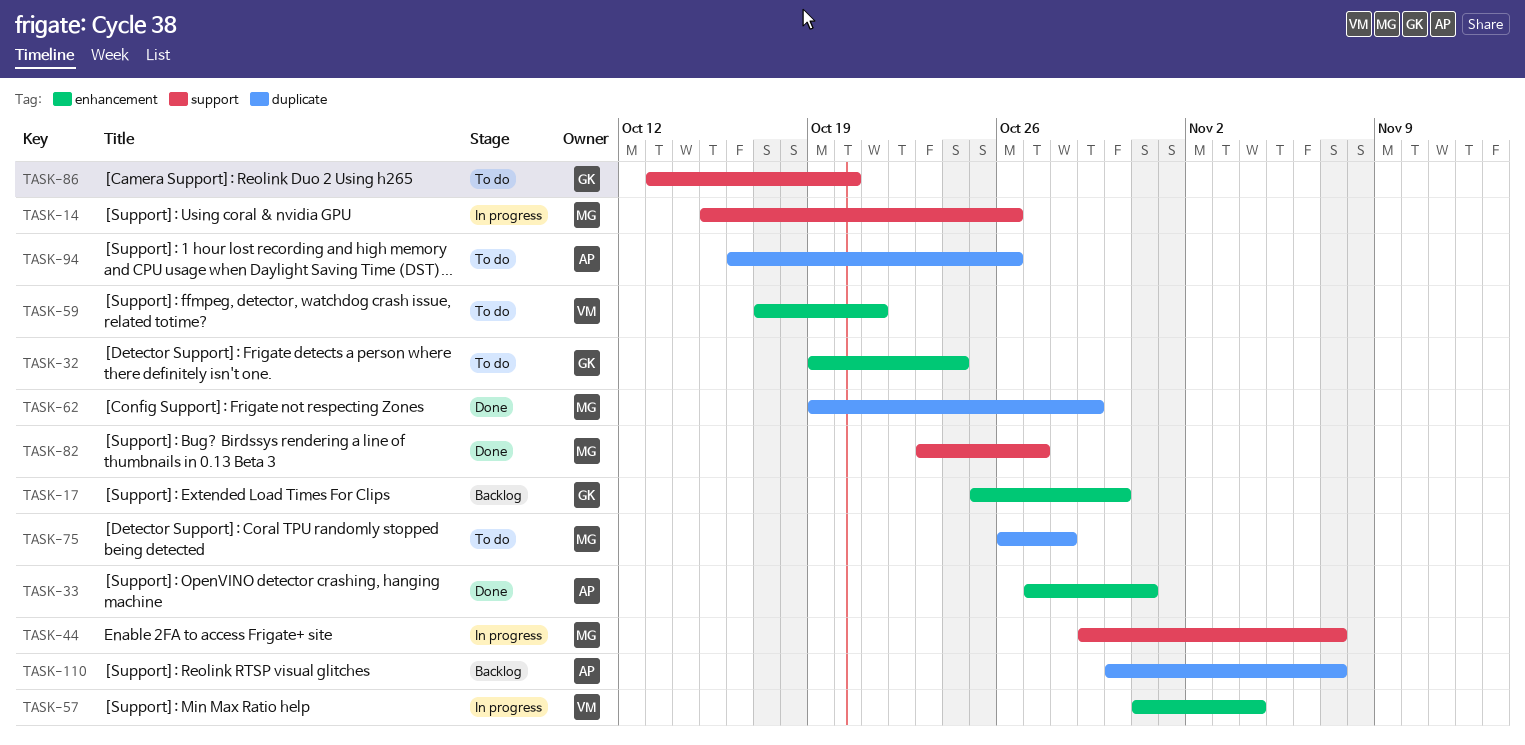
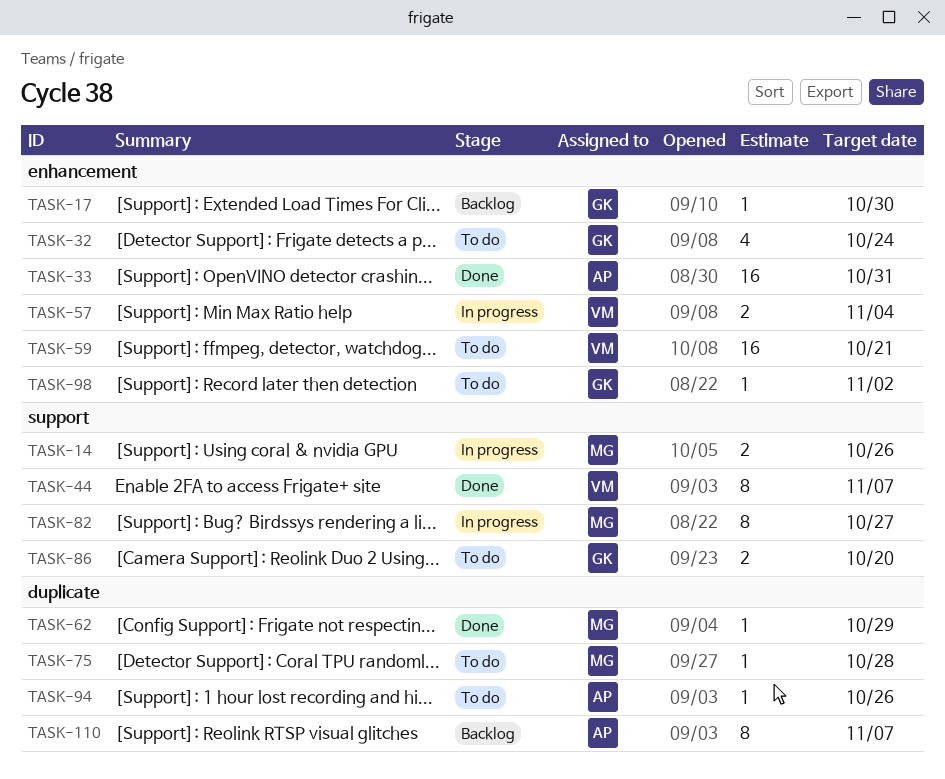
TASK-44, status: In progress -> Done
TASK-44, owner: MG -> VM
TASK-82, status: Done -> In progress
TASK-98: none -> present

